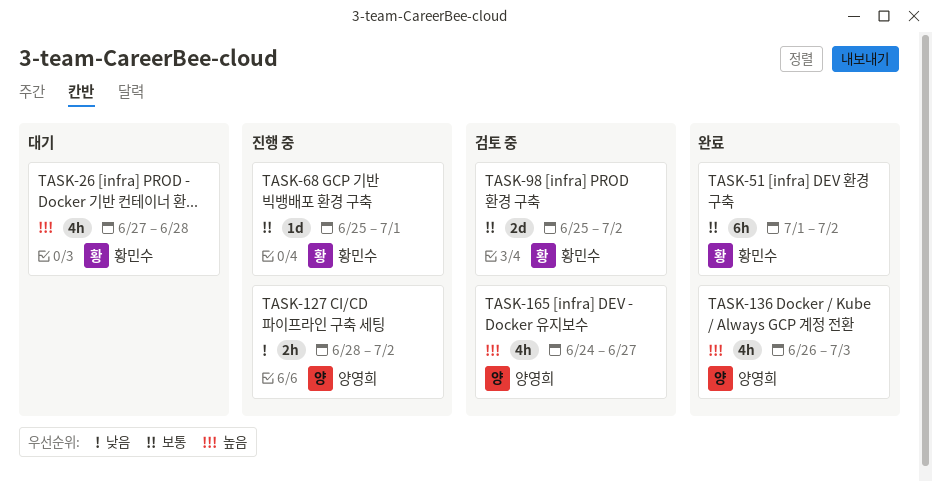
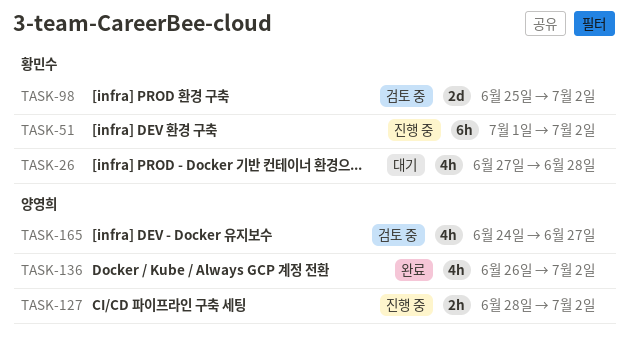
TASK-51, status: 완료 -> 진행 중
TASK-68: present -> none
TASK-136, due: Jul 3 -> Jul 2

